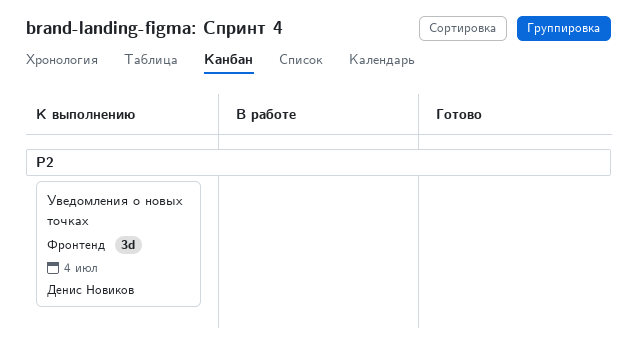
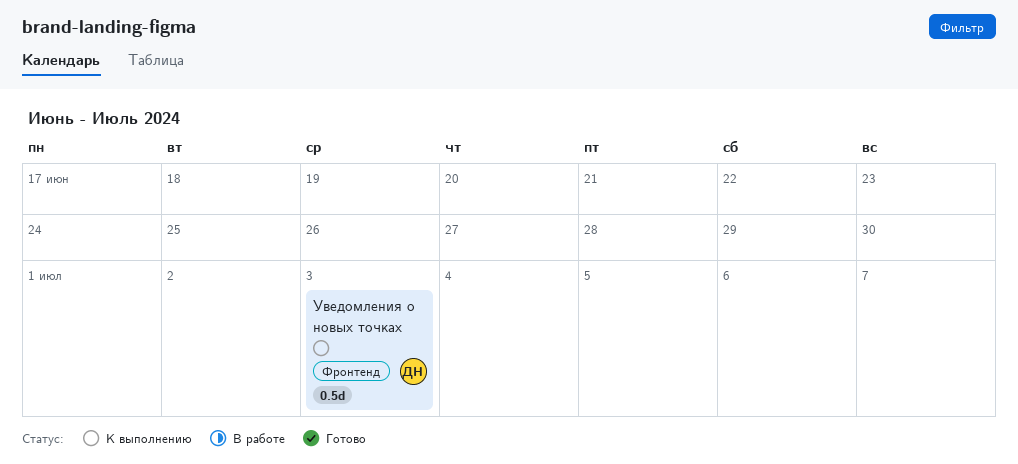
Уведомления о новых точках, estimate: 3d -> 0.5d
Уведомления о новых точках, due: Jul 4 -> Jul 3

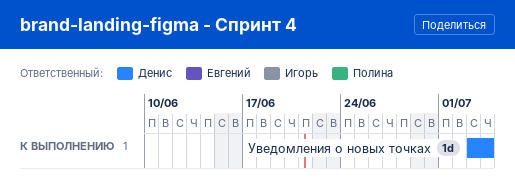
Уведомления о новых точках, estimate: 0.5d -> 1d
Уведомления о новых точках, due: Jul 3 -> Jul 4

